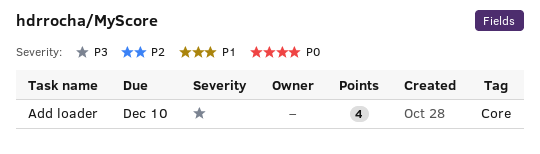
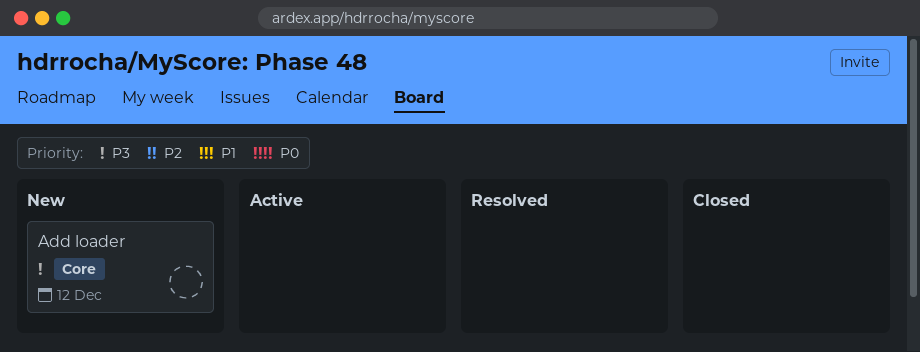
Add loader, due: Dec 10 -> Dec 12

